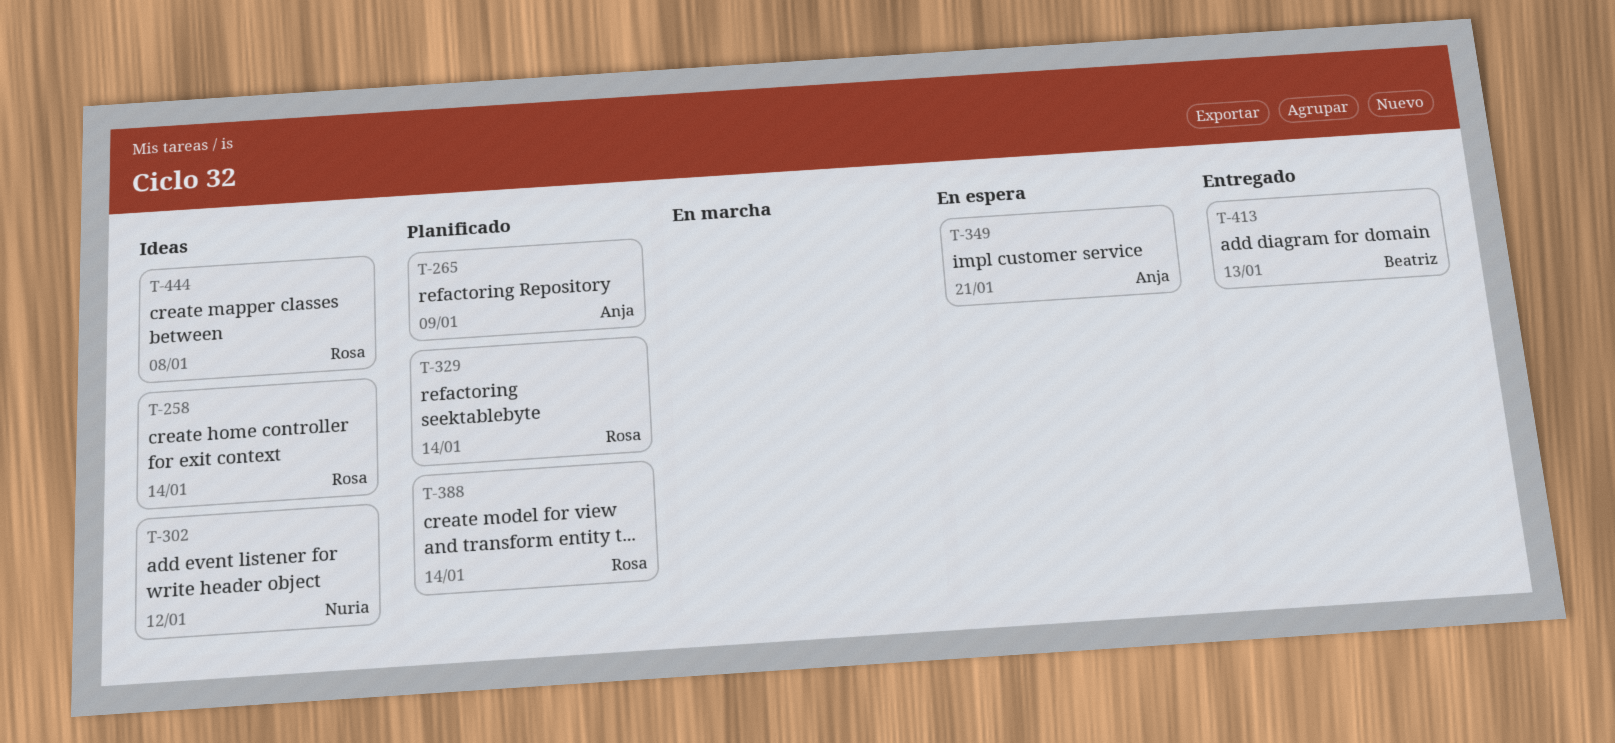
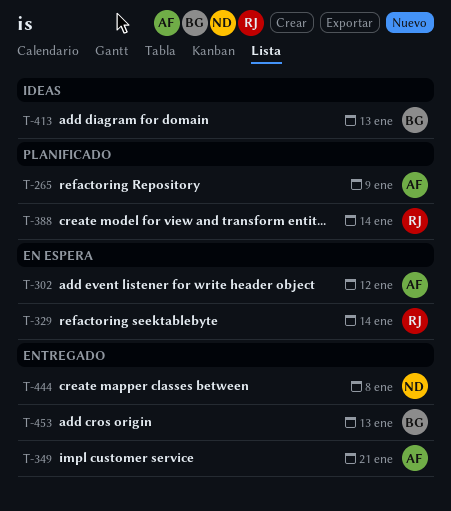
T-258: present -> none
T-302, status: Ideas -> En espera
T-302, owner: Nuria -> Anja
T-329, status: Planificado -> En espera
T-349, status: En espera -> Entregado
T-413, status: Entregado -> Ideas
T-444, status: Ideas -> Entregado
T-444, owner: Rosa -> Nuria
T-453: none -> present

